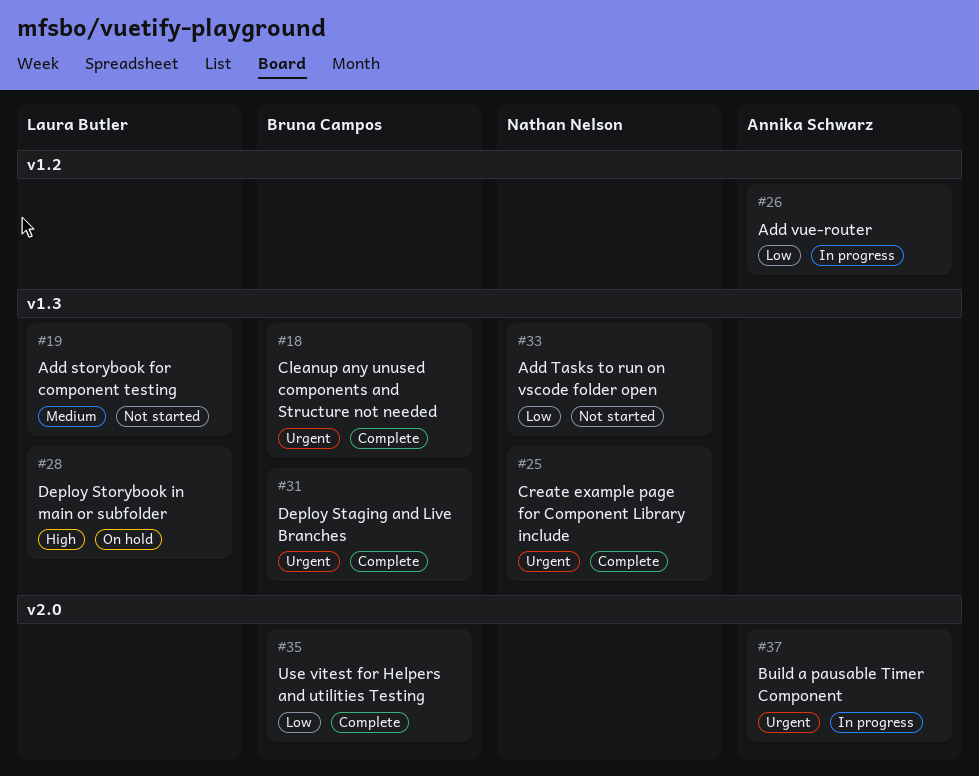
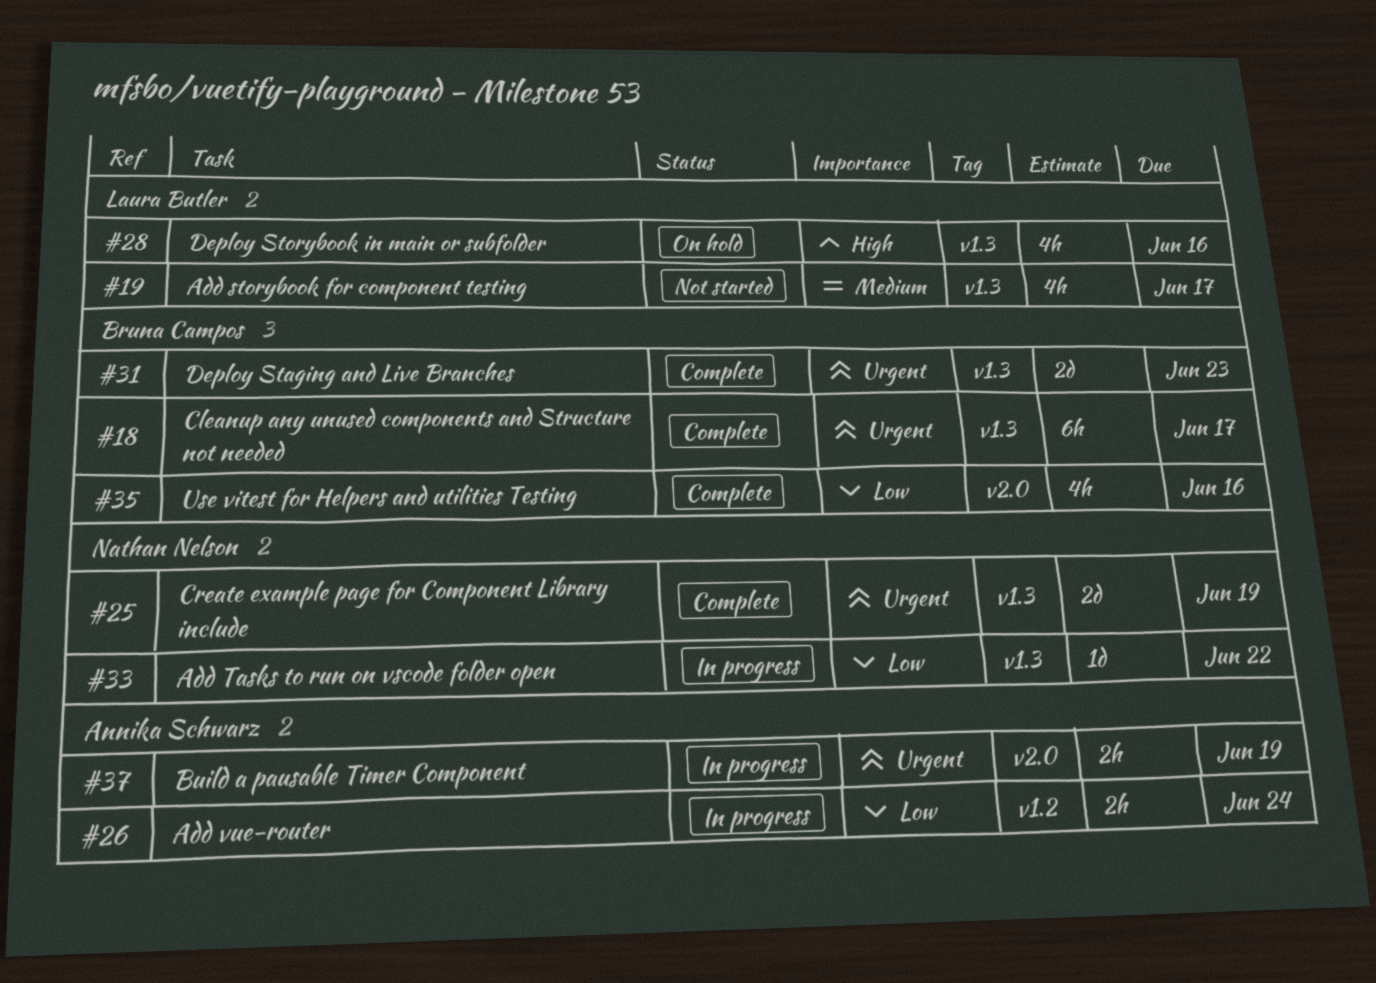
#33, status: Not started -> In progress

